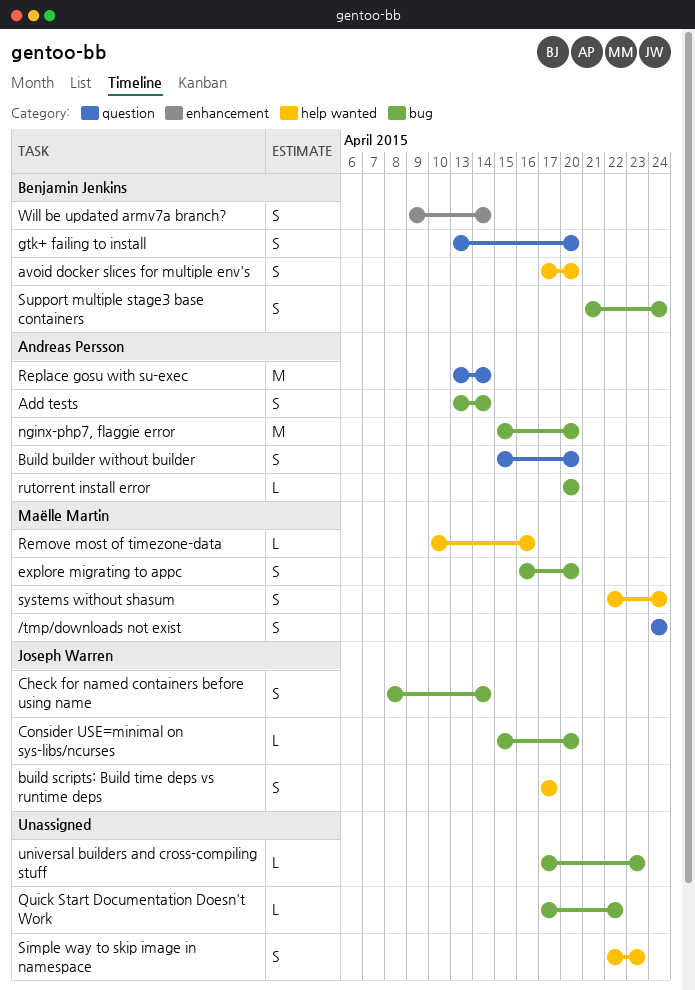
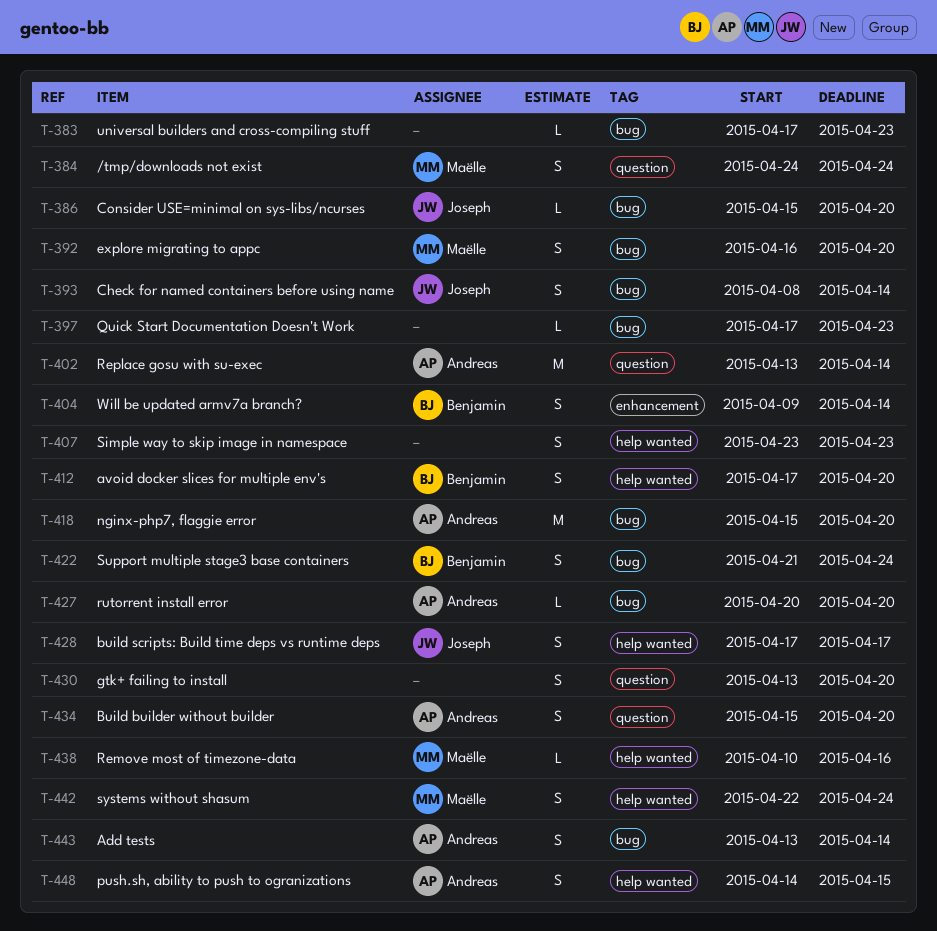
gtk+ failing to install, owner: Benjamin Jenkins -> none
push.sh, ability to push to ogranizations: none -> present
Quick Start Documentation Doesn't Work, due: Apr 22 -> Apr 23
Simple way to skip image in namespace, start: Apr 22 -> Apr 23

